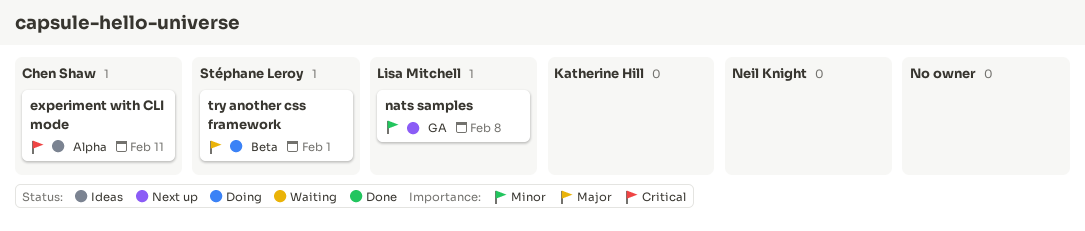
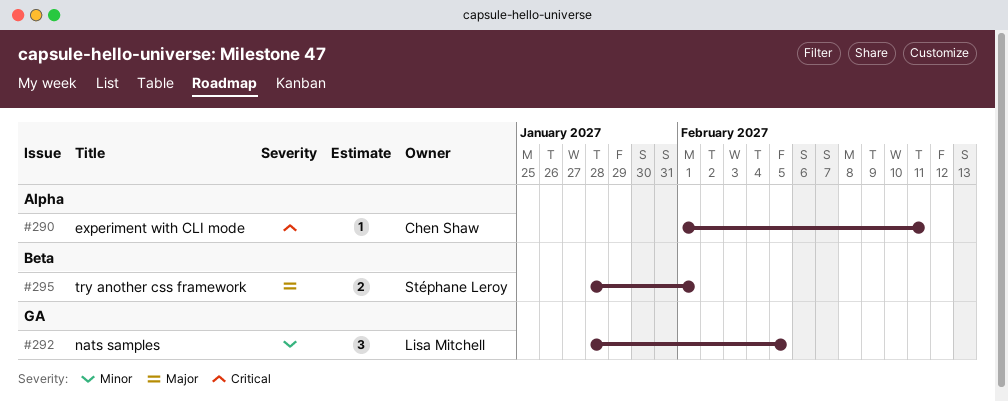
nats samples, due: Feb 8 -> Feb 5

